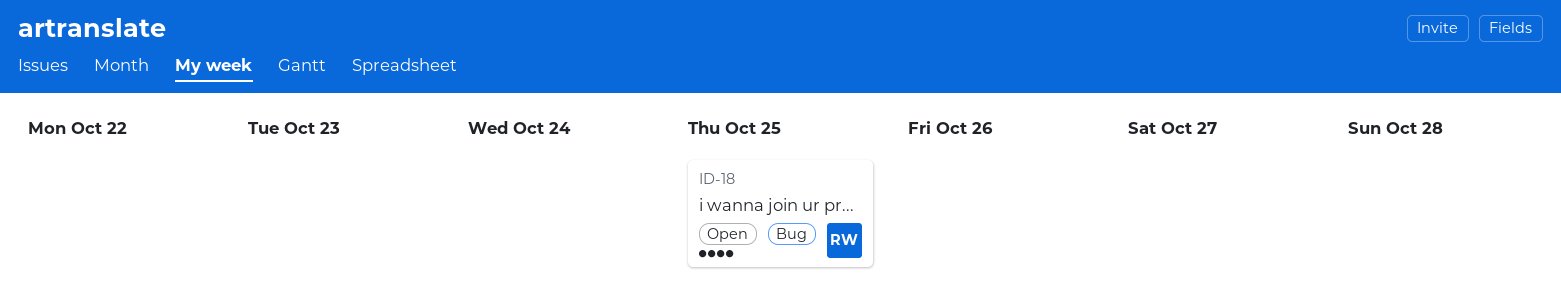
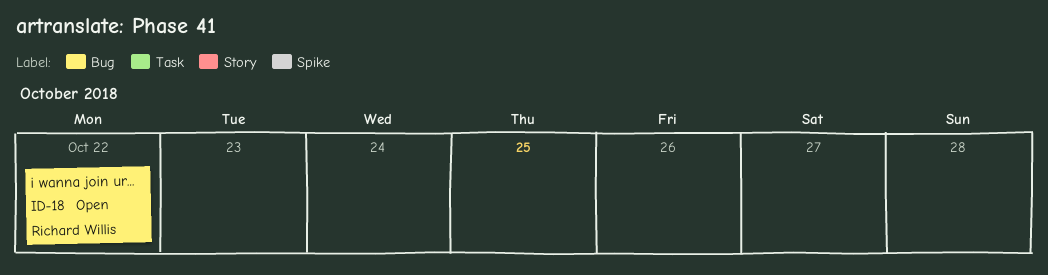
ID-18, due: Oct 25 -> Oct 22

